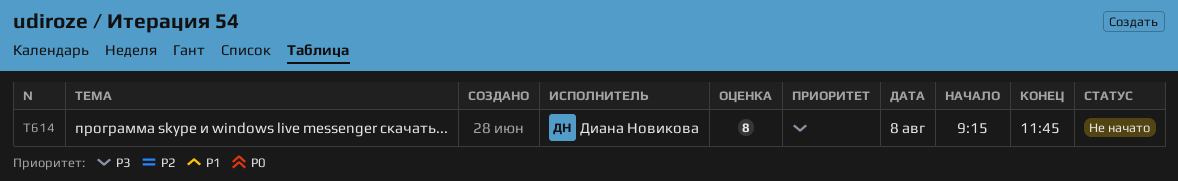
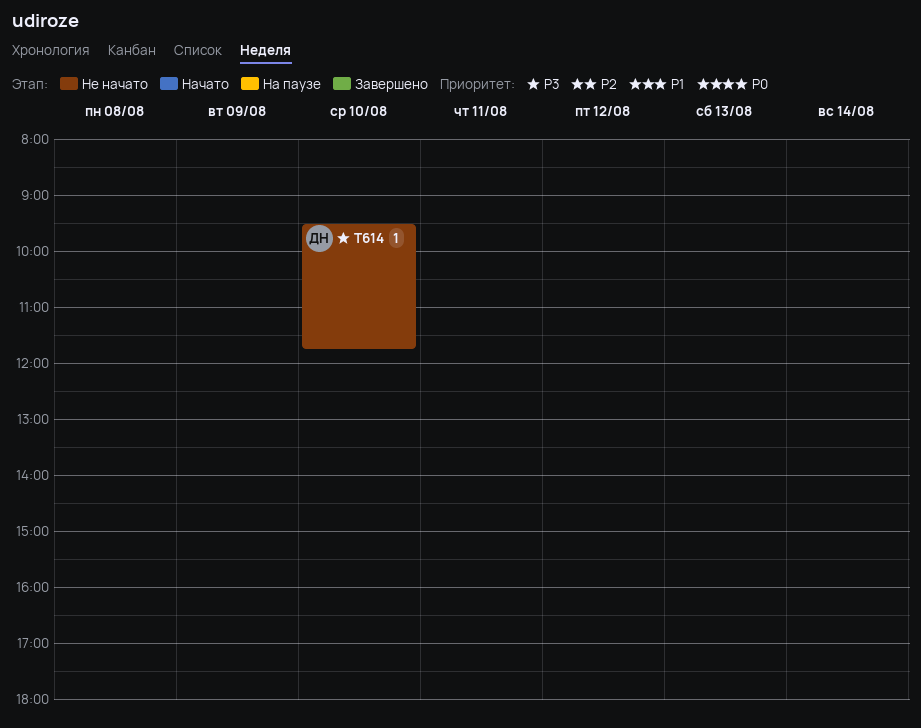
T614, estimate: 8 -> 1
T614, day: Aug 8 -> Aug 10
T614, begins: 09:15 -> 09:30

